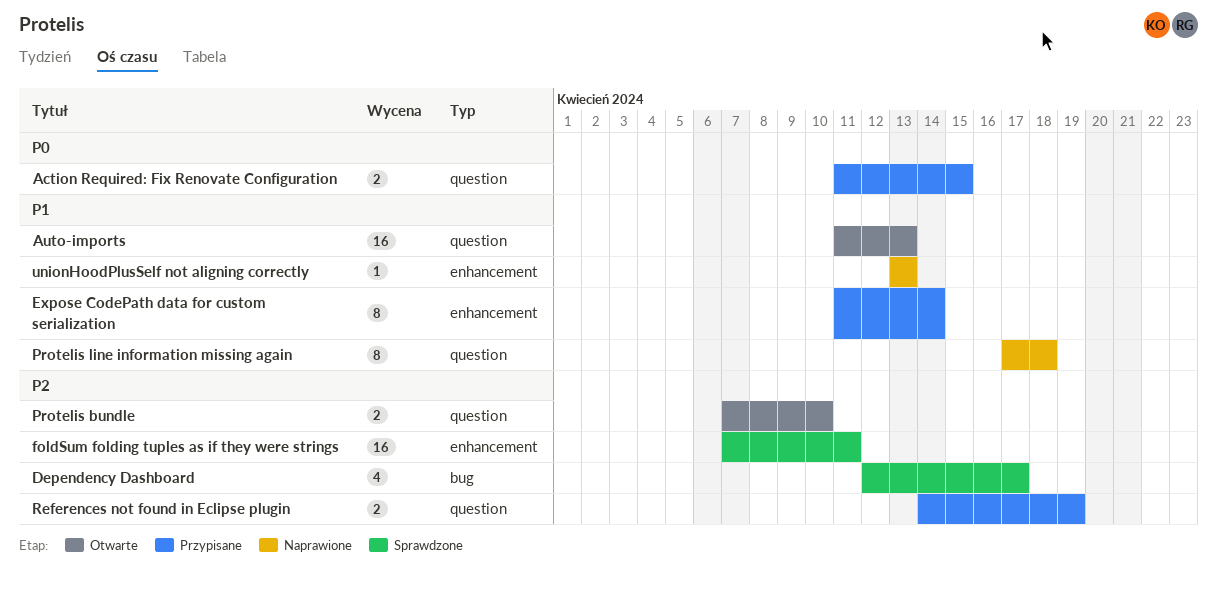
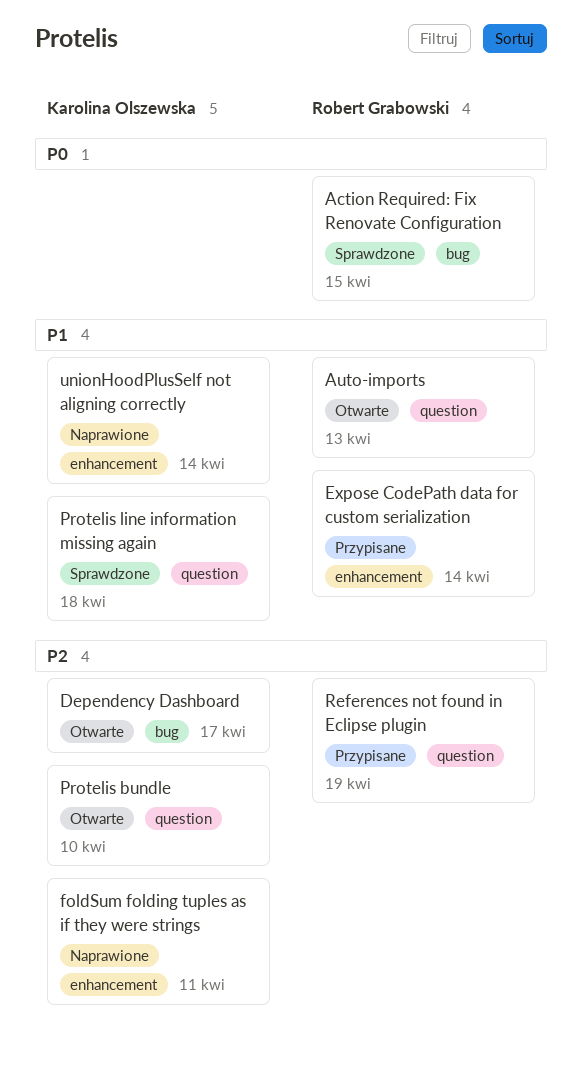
Action Required: Fix Renovate Configuration, status: Przypisane -> Sprawdzone
Action Required: Fix Renovate Configuration, label: question -> bug
Dependency Dashboard, status: Sprawdzone -> Otwarte
foldSum folding tuples as if they were strings, status: Sprawdzone -> Naprawione
Protelis line information missing again, status: Naprawione -> Sprawdzone
unionHoodPlusSelf not aligning correctly, due: Apr 13 -> Apr 14

